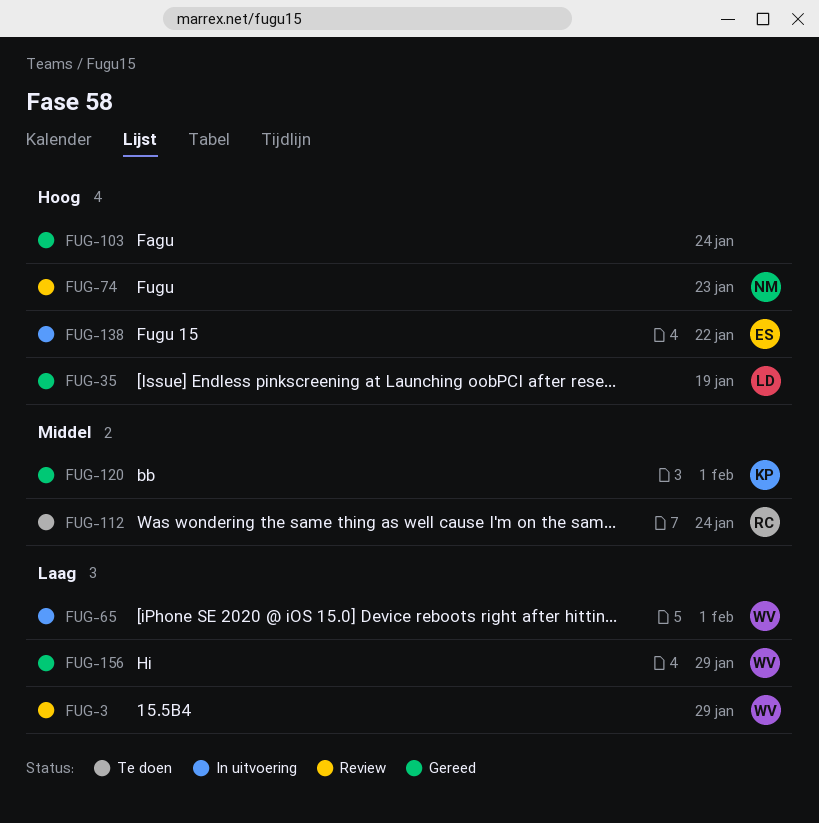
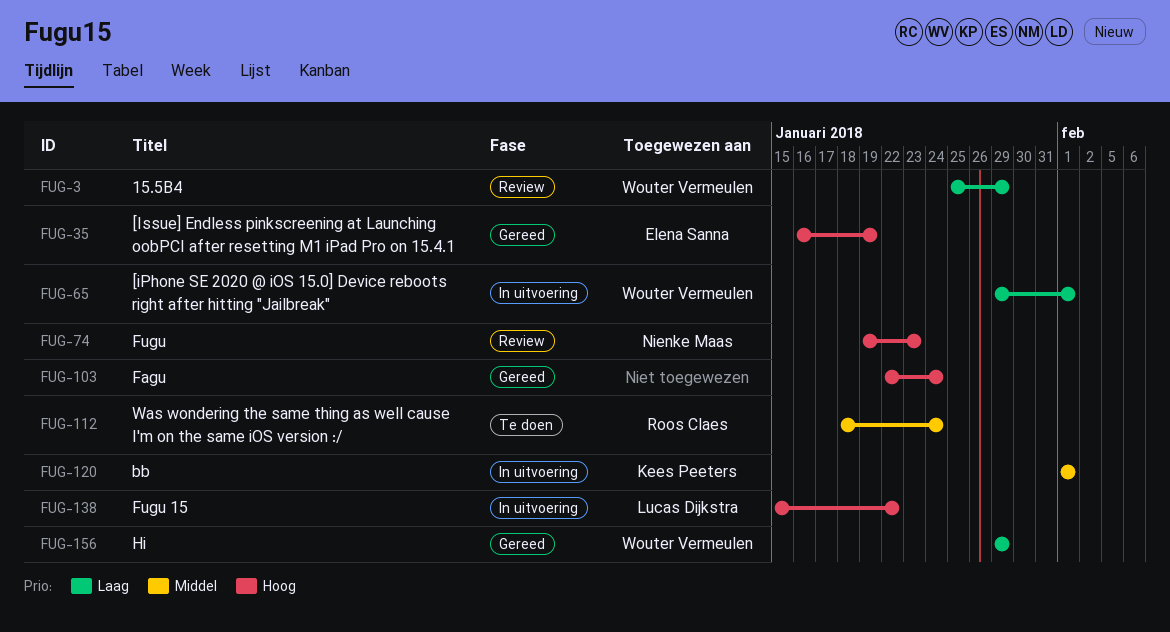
FUG-35, owner: Lucas Dijkstra -> Elena Sanna
FUG-120, status: Gereed -> In uitvoering
FUG-138, owner: Elena Sanna -> Lucas Dijkstra

